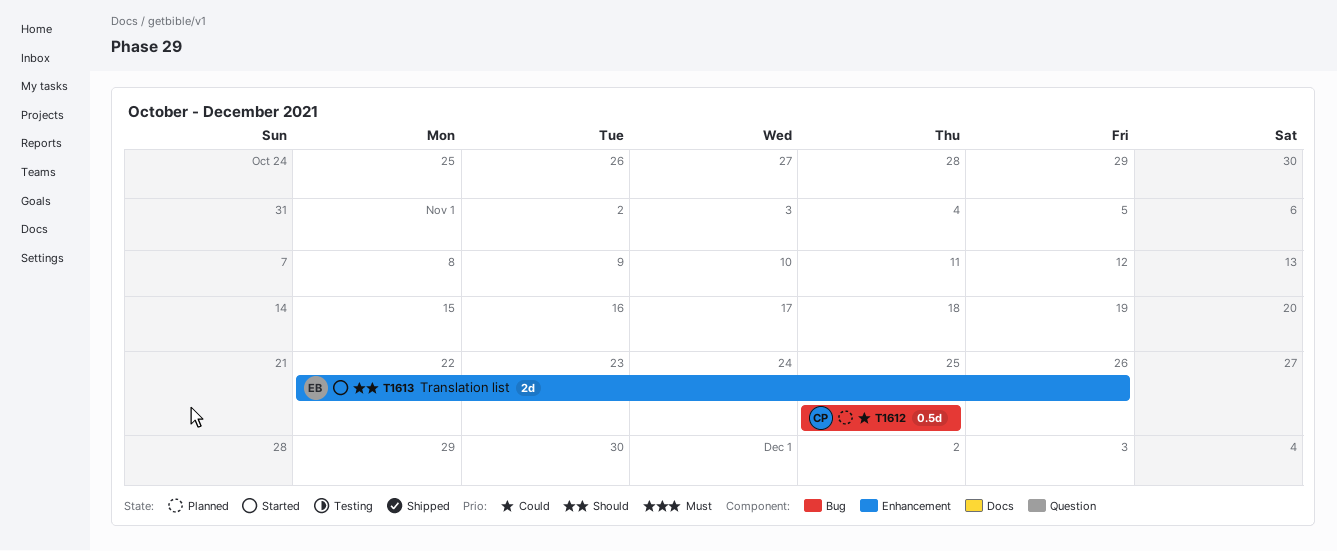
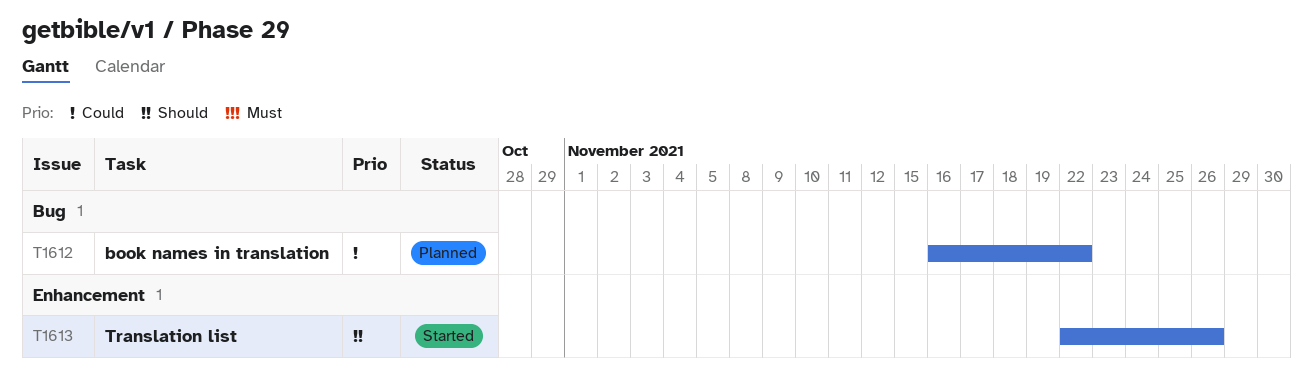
T1612, start: Nov 25 -> Nov 16
T1612, due: Nov 25 -> Nov 22

